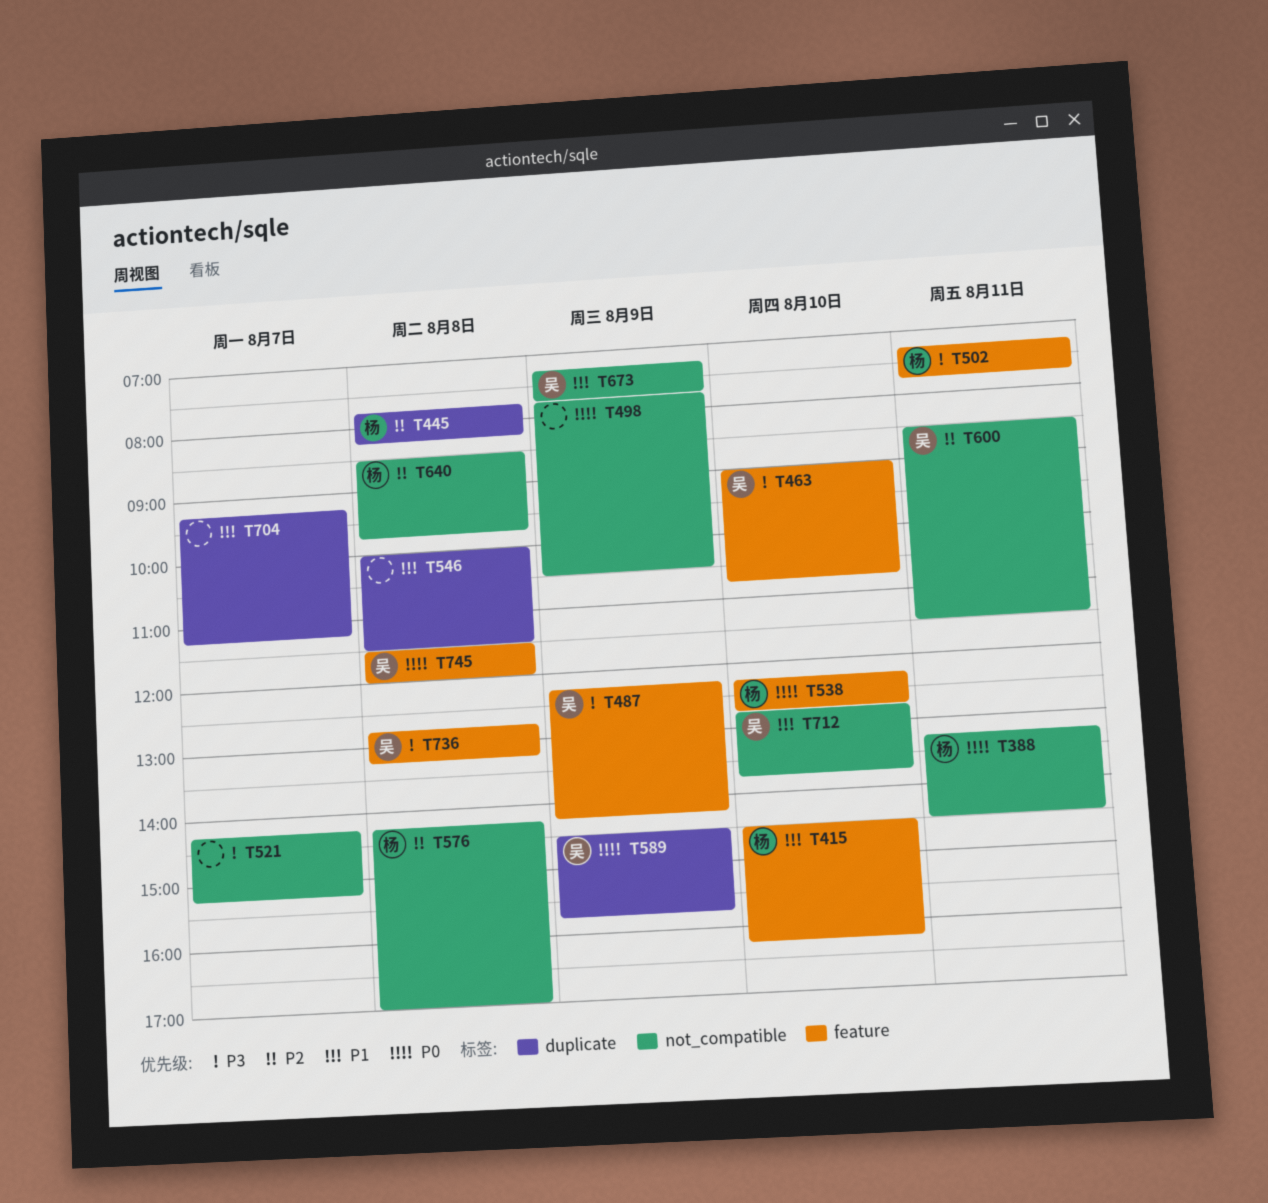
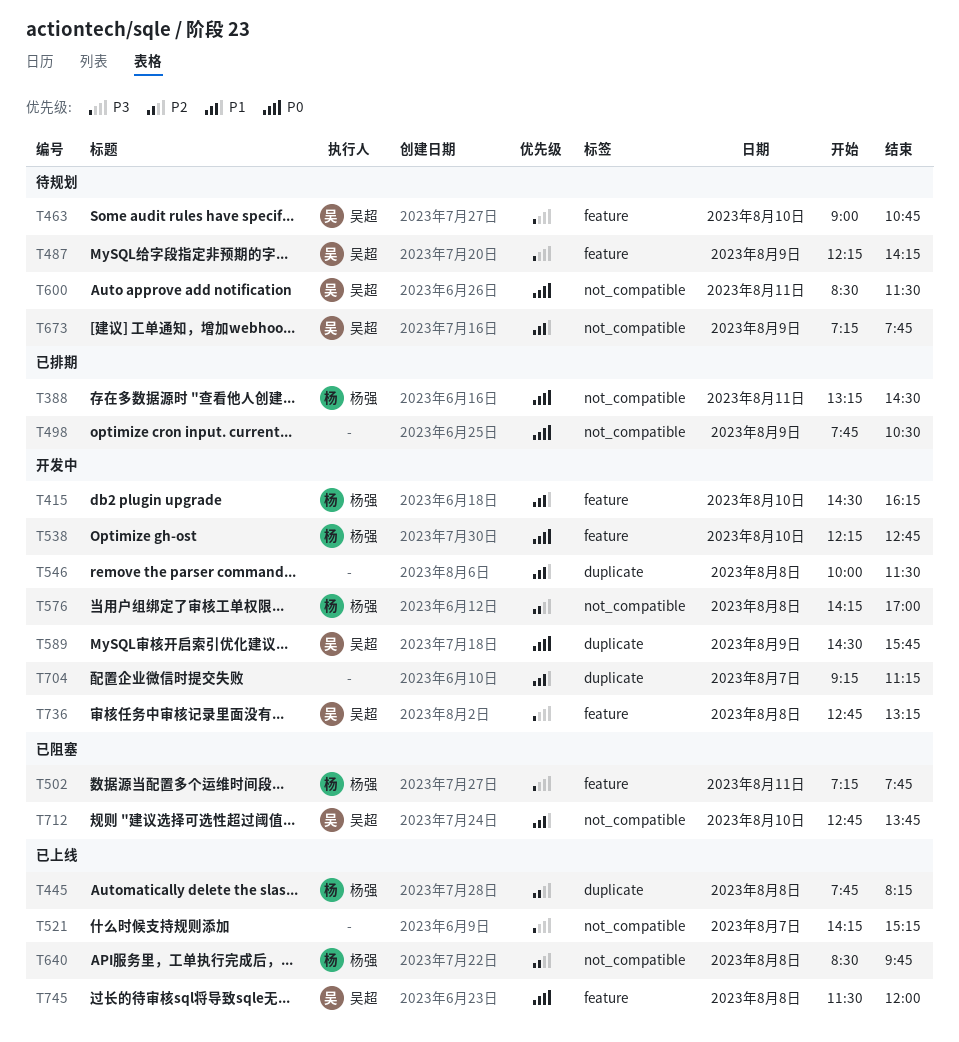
T600, priority: P2 -> P0

